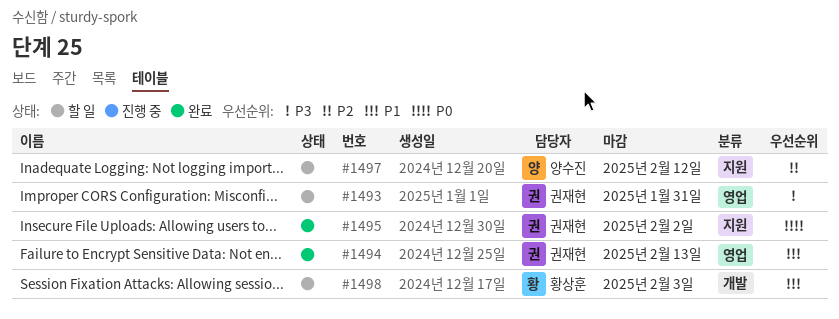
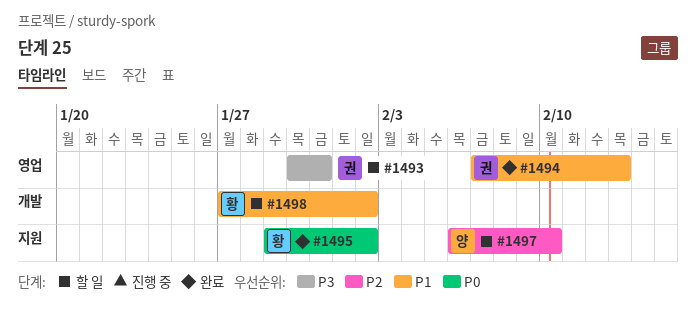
#1495, owner: 권재현 -> 황상훈
#1497, due: Feb 12 -> Feb 10
#1498, due: Feb 3 -> Feb 2

